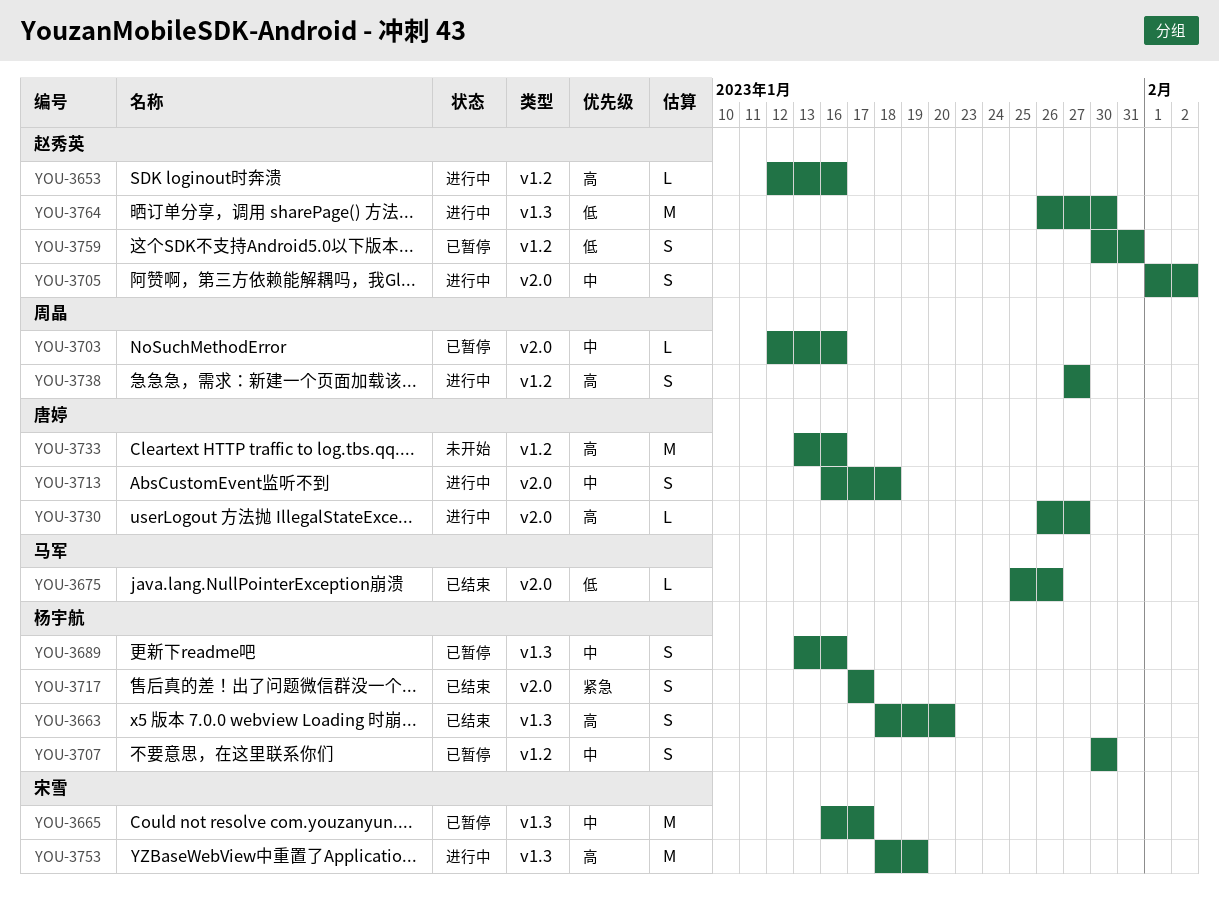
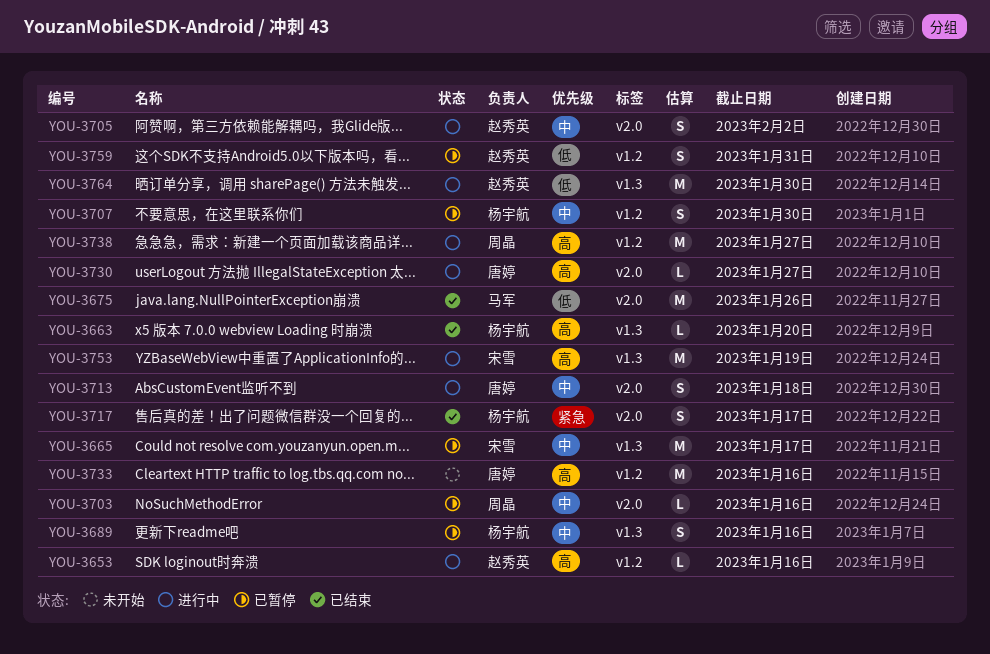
YOU-3663, estimate: S -> L
YOU-3675, estimate: L -> M
YOU-3738, estimate: S -> M

